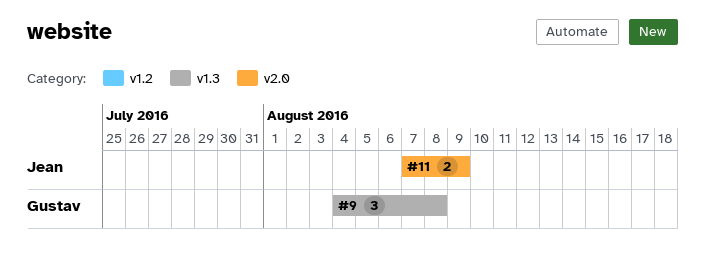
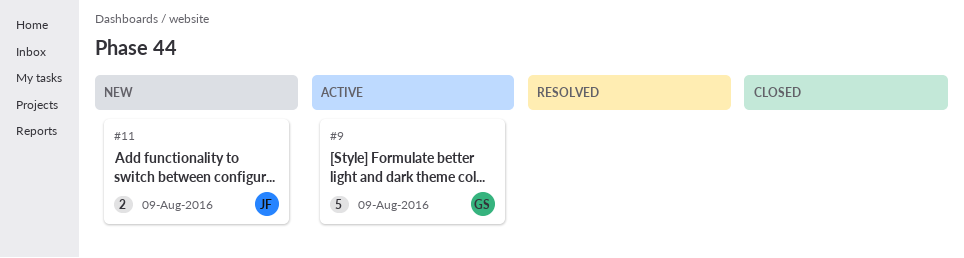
#9, estimate: 3 -> 5
#9, due: Aug 8 -> Aug 9

